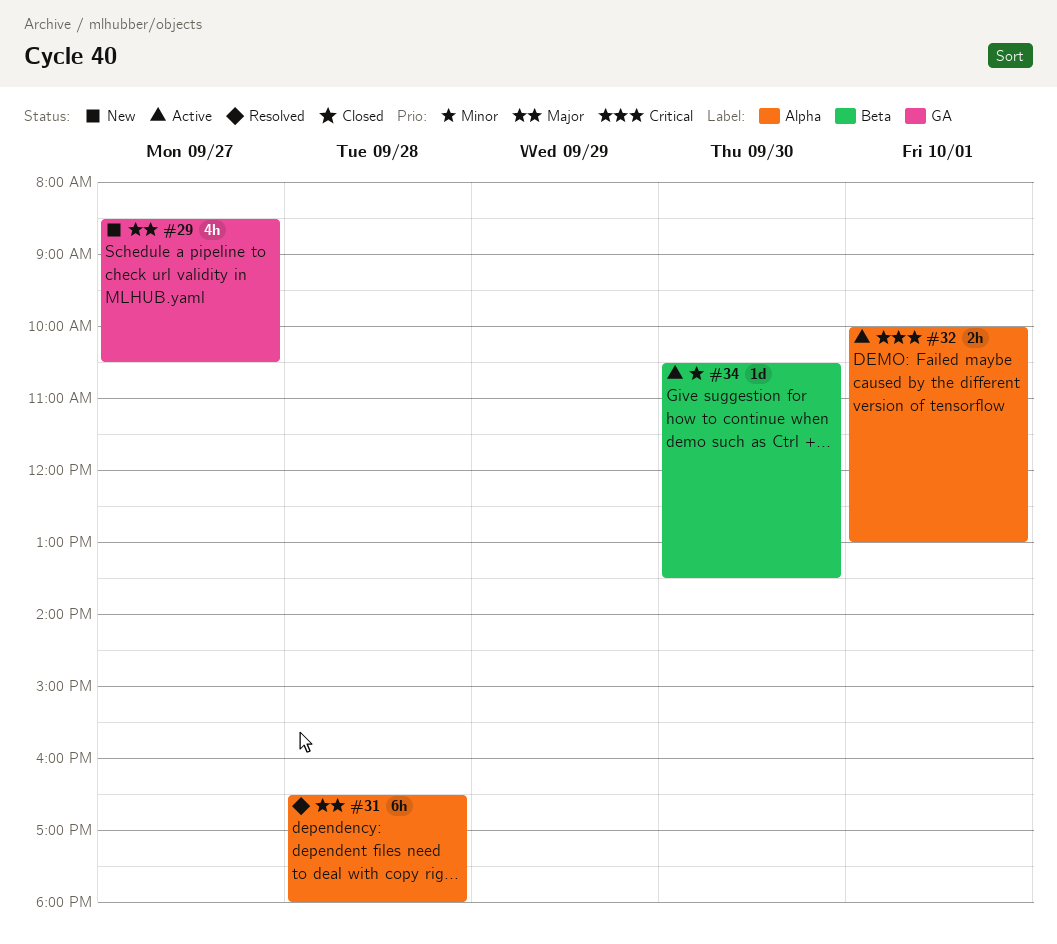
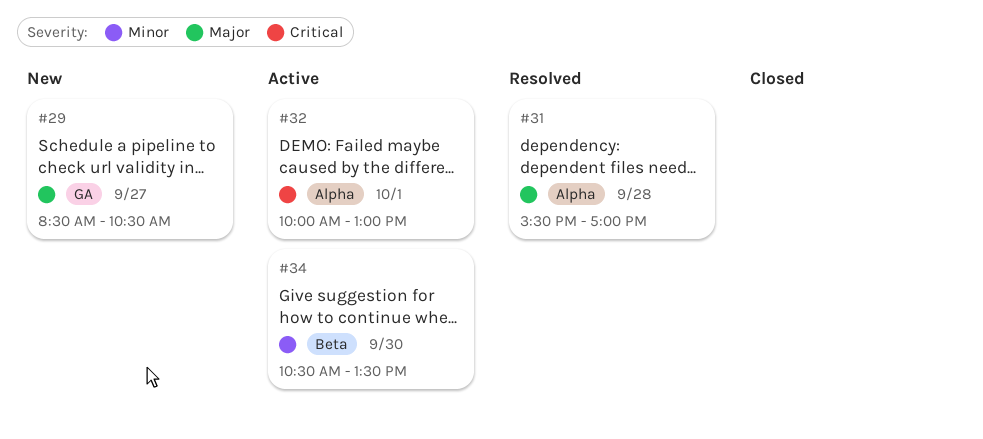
#31, begins: 16:30 -> 15:30
#31, ends: 18:00 -> 17:00

